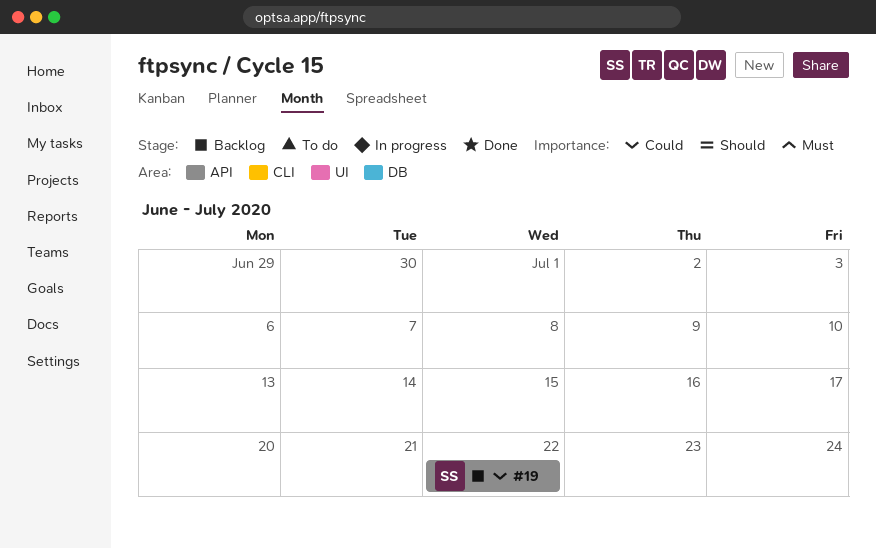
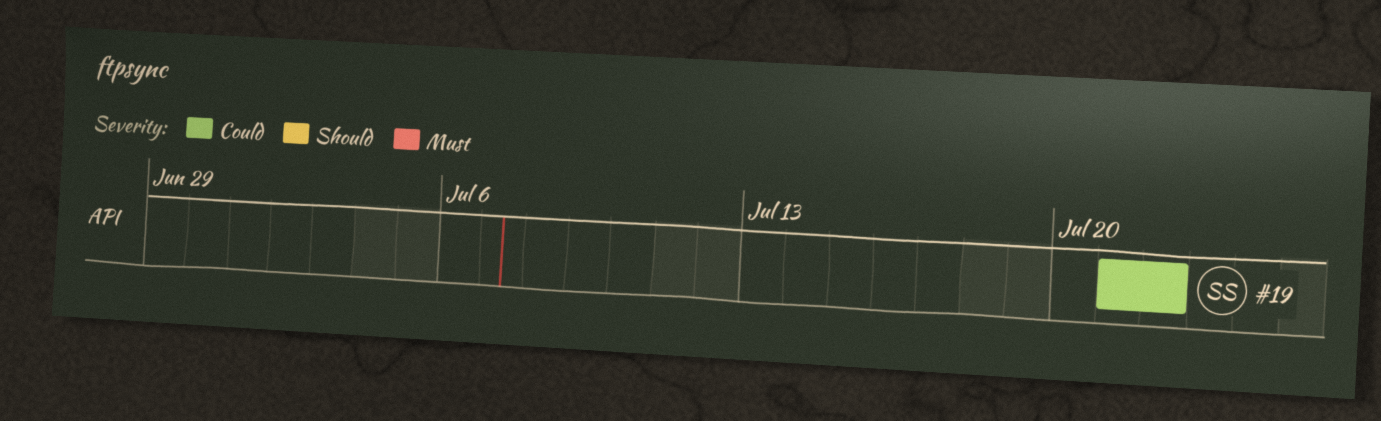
#19, start: Jul 22 -> Jul 21

